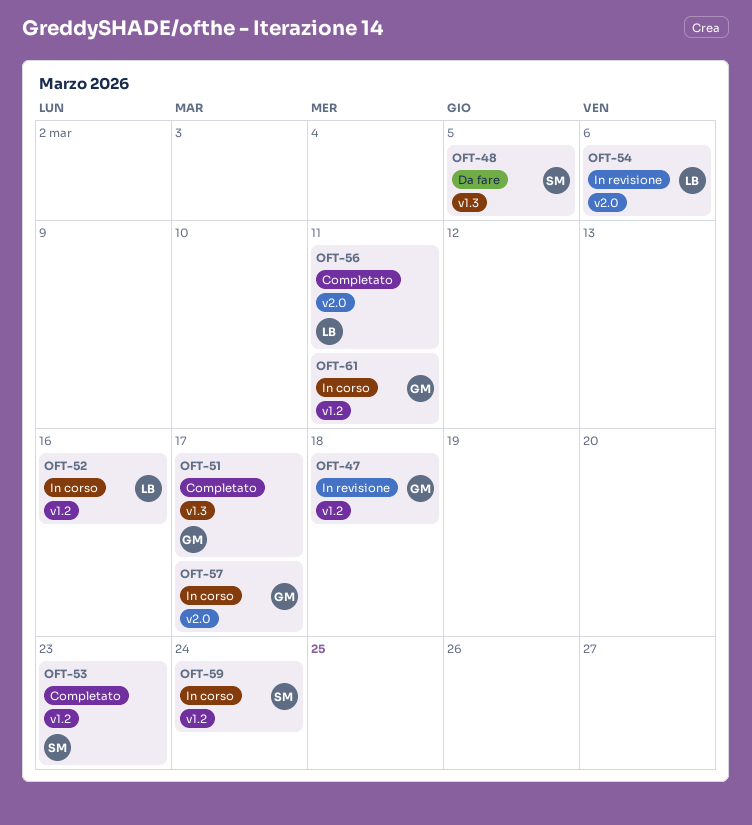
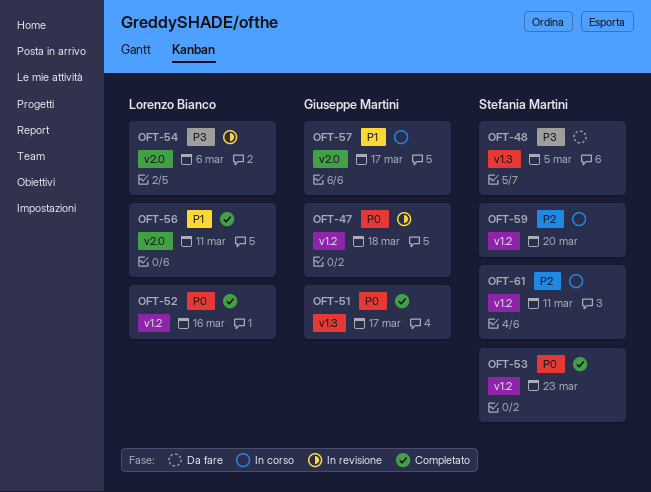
OFT-52, status: In corso -> Completato
OFT-59, due: Mar 24 -> Mar 20
OFT-61, owner: Giuseppe Martini -> Stefania Martini

